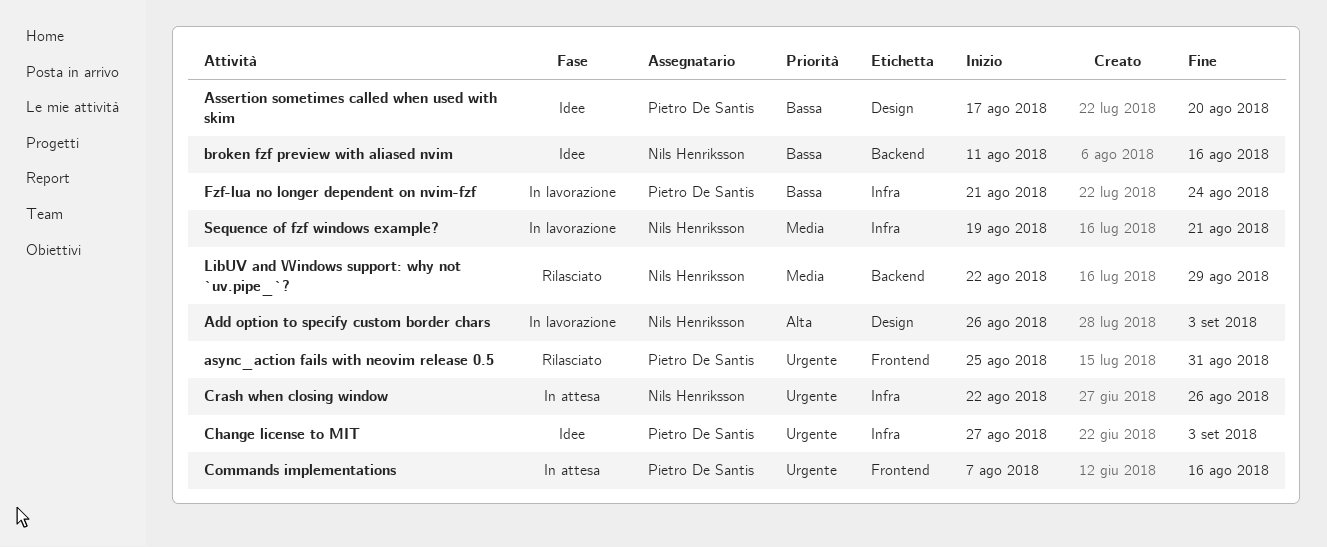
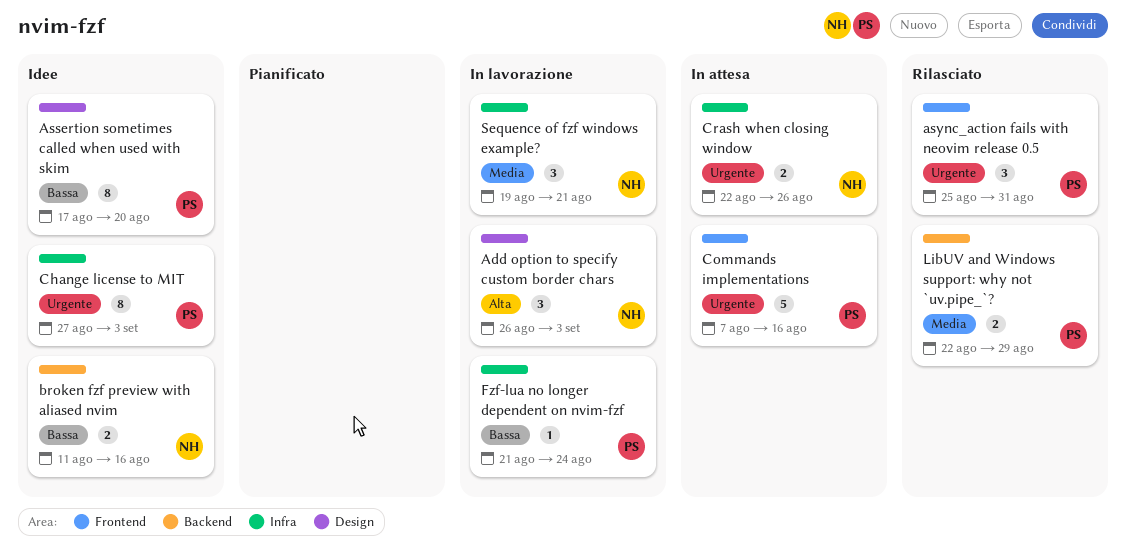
LibUV and Windows support: why not `uv.pipe_`?, owner: Nils Henriksson -> Pietro De Santis

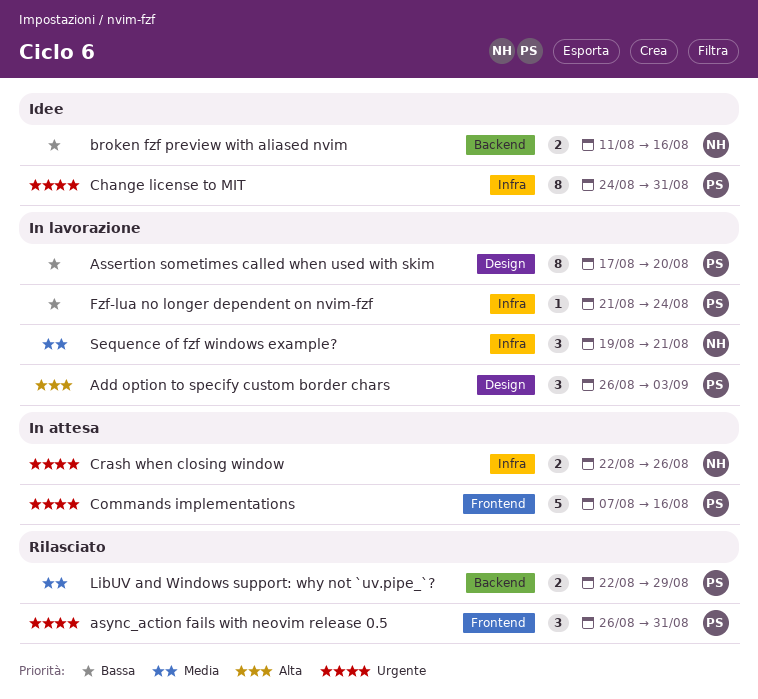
Add option to specify custom border chars, owner: NH -> PS
Assertion sometimes called when used with skim, status: Idee -> In lavorazione
async_action fails with neovim release 0.5, start: Aug 25 -> Aug 26
Change license to MIT, start: Aug 27 -> Aug 24
Change license to MIT, due: Sep 3 -> Aug 31

